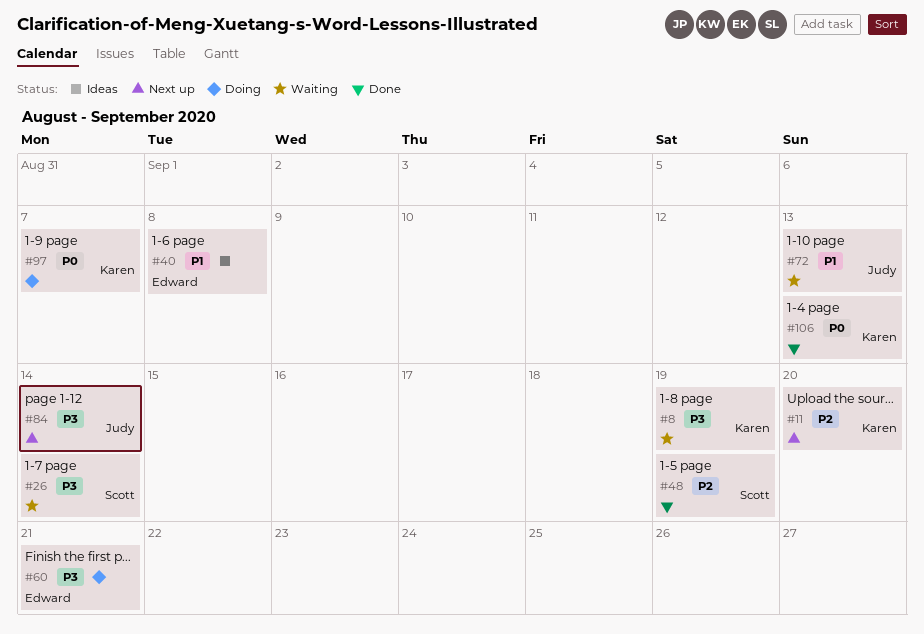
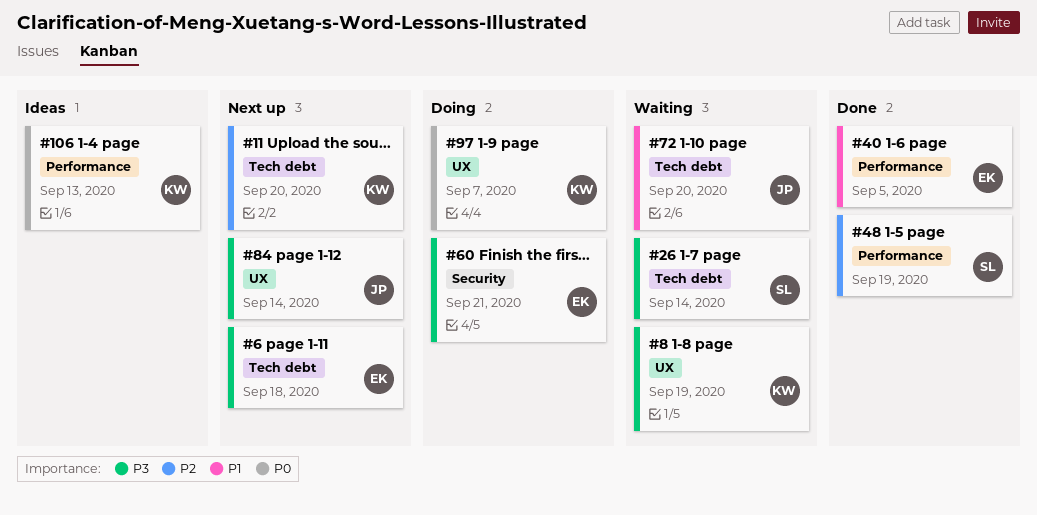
#6: none -> present
#40, status: Ideas -> Done
#40, due: Sep 8 -> Sep 5
#72, due: Sep 13 -> Sep 20
#106, status: Done -> Ideas

